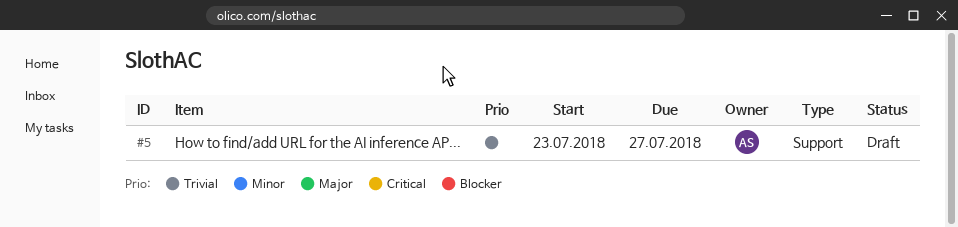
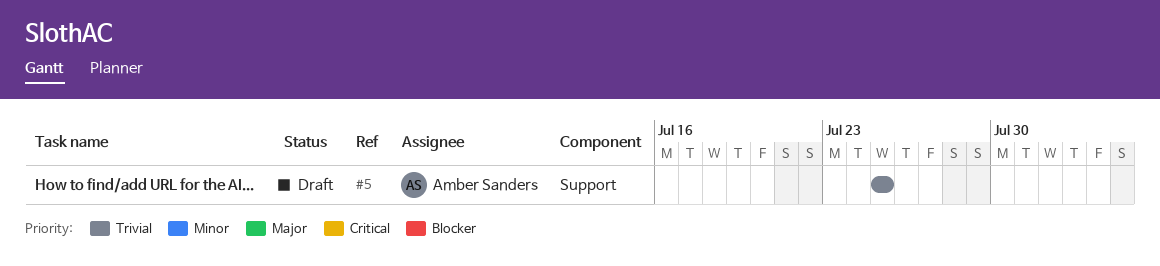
#5, start: Jul 23 -> Jul 25
#5, due: Jul 27 -> Jul 25

